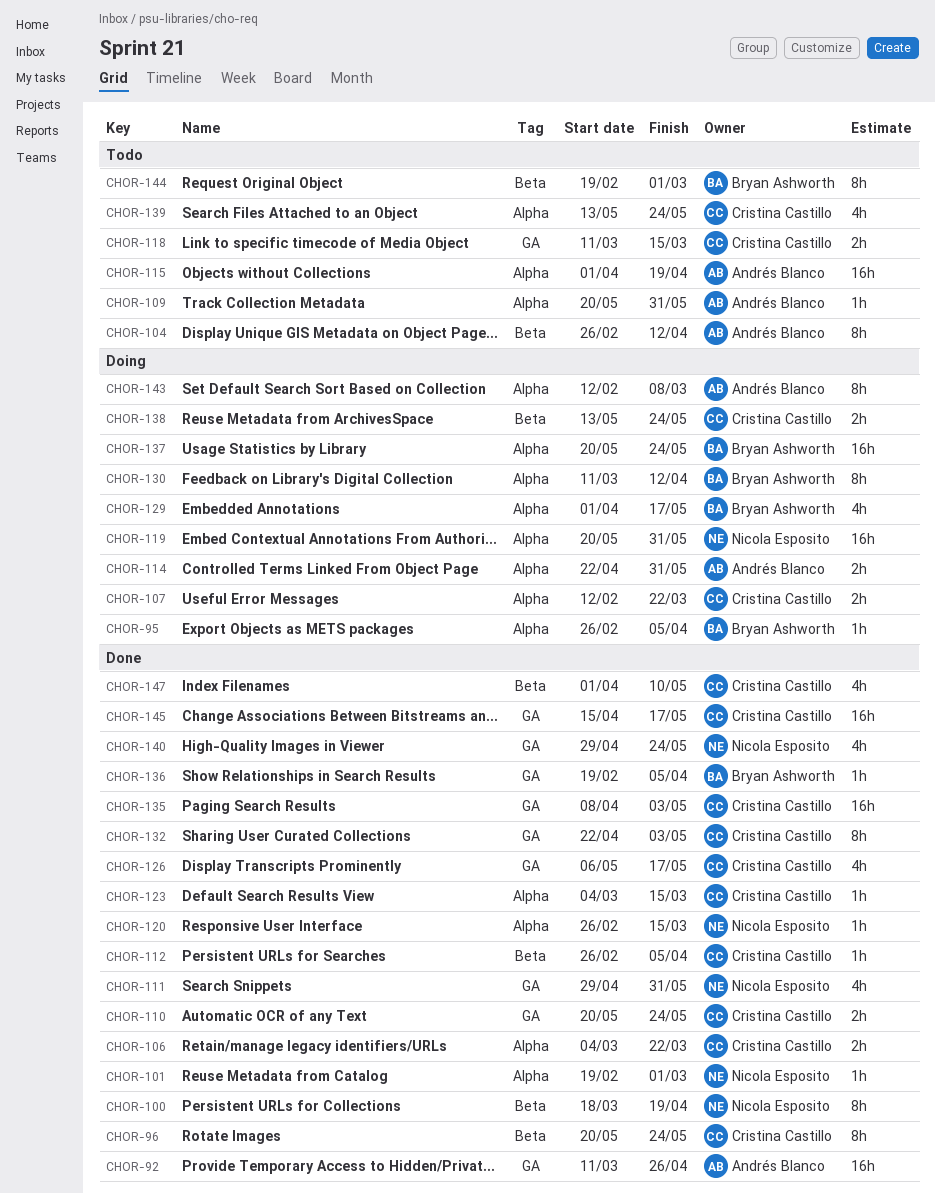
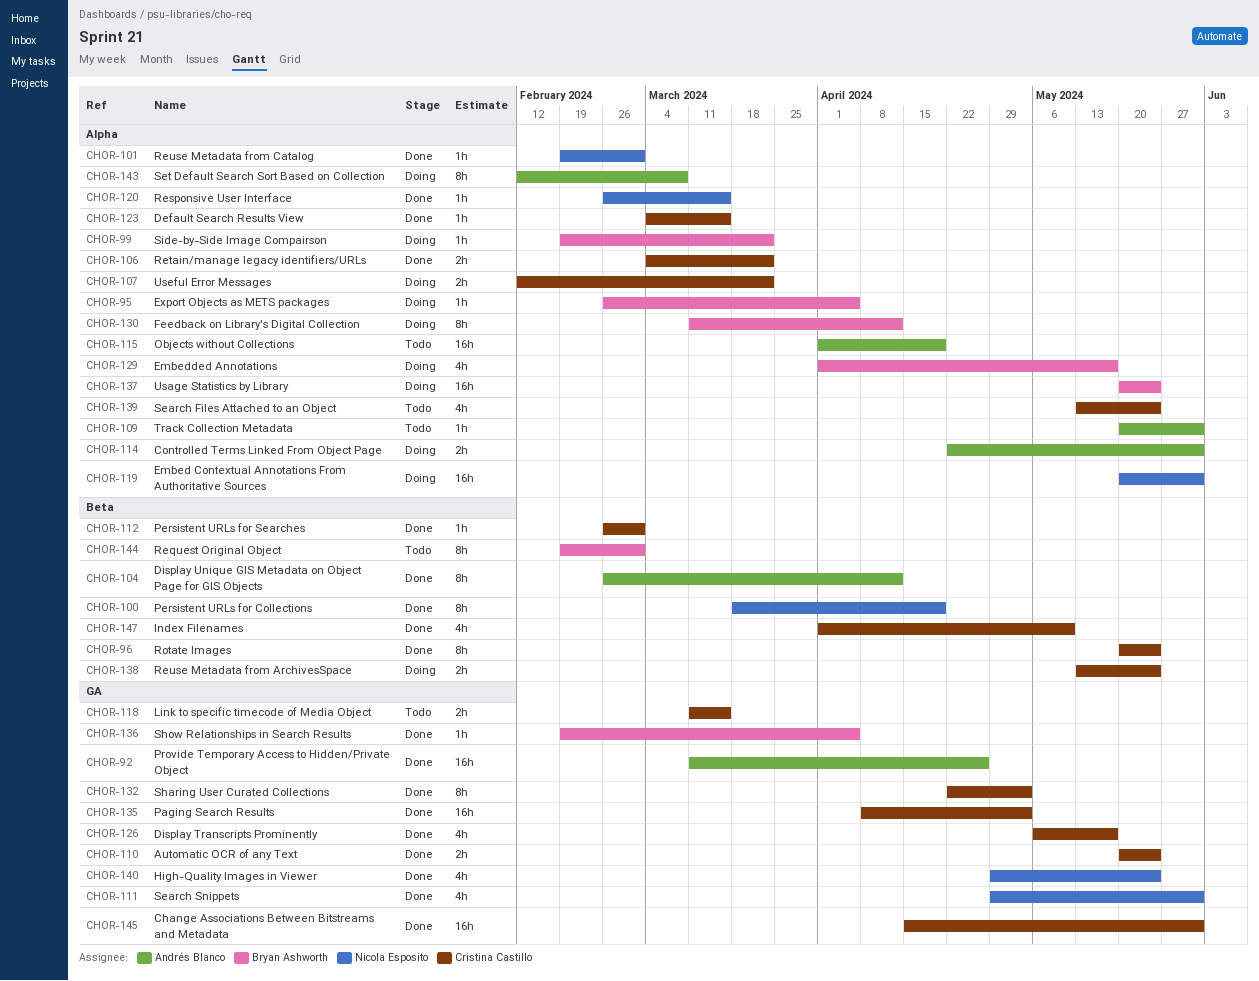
CHOR-99: none -> present
CHOR-104, status: Todo -> Done
CHOR-112, due: Apr 5 -> Mar 1
CHOR-145, due: May 17 -> May 31

